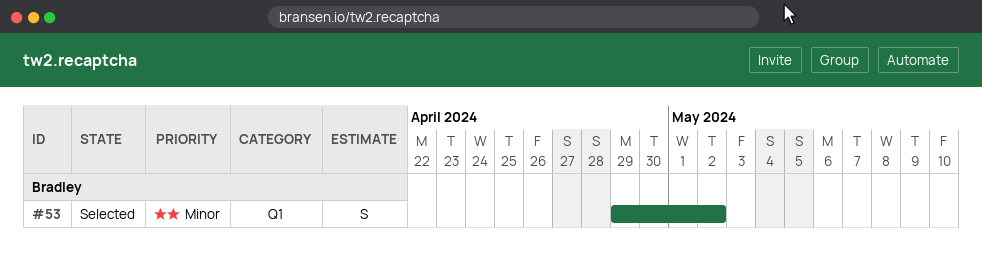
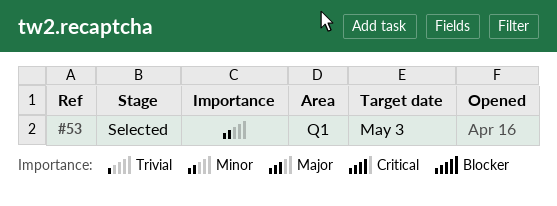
#53, due: May 2 -> May 3

